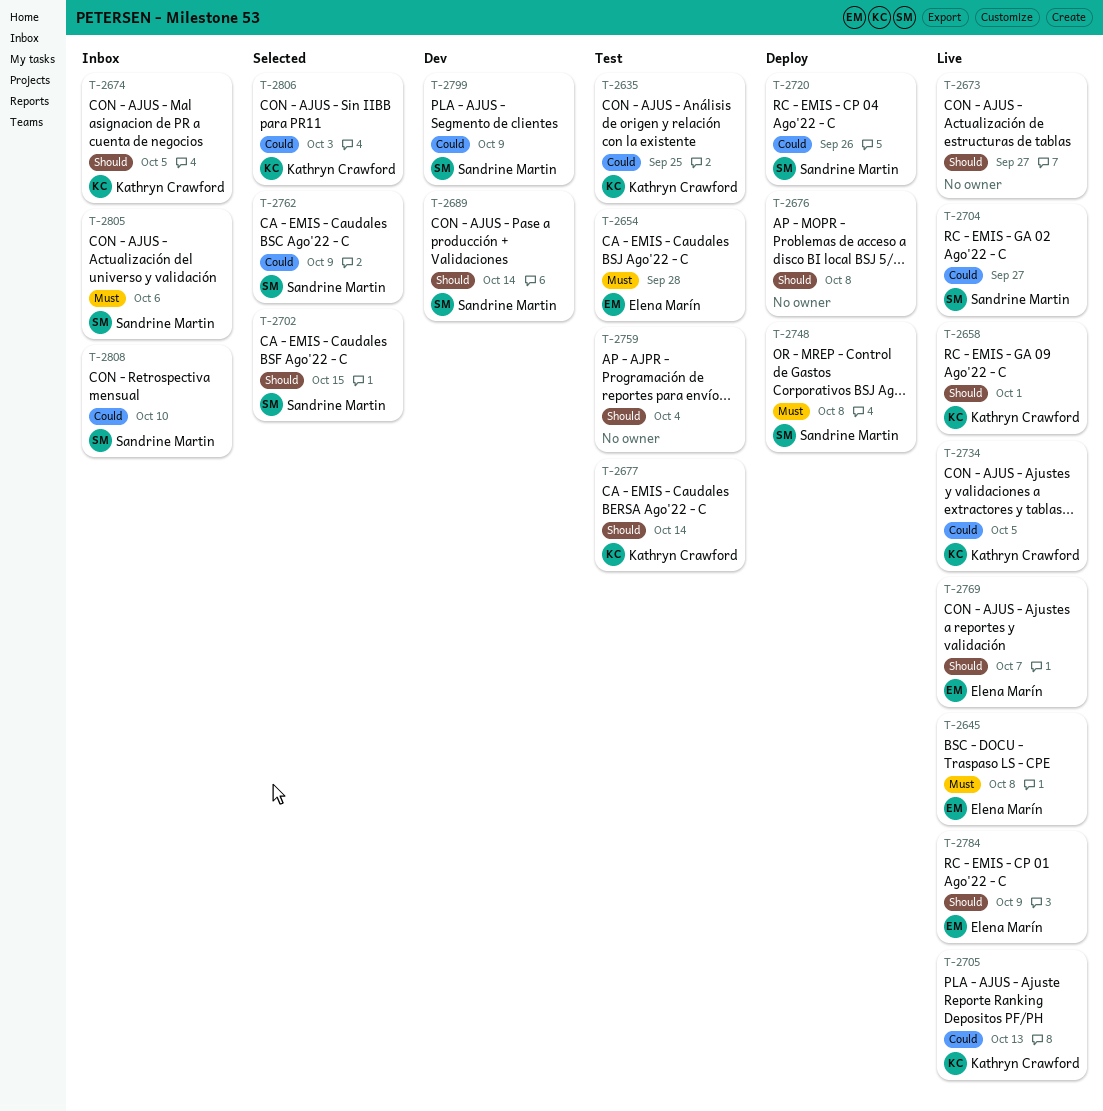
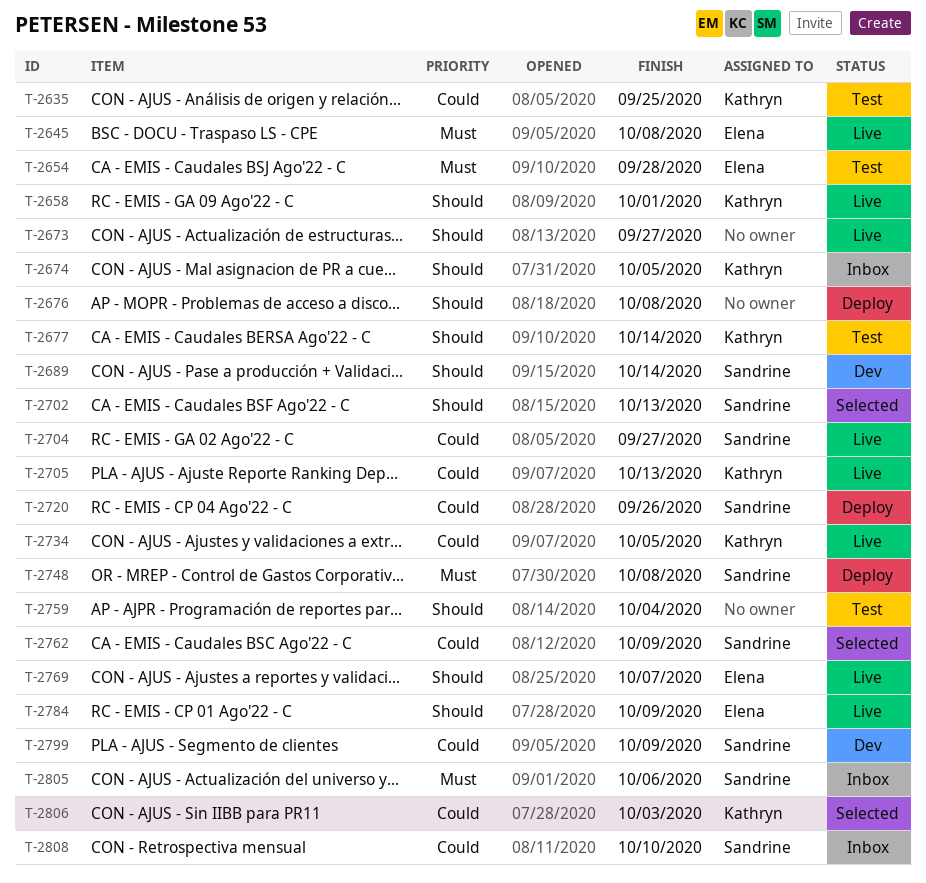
T-2702, due: Oct 15 -> Oct 13

